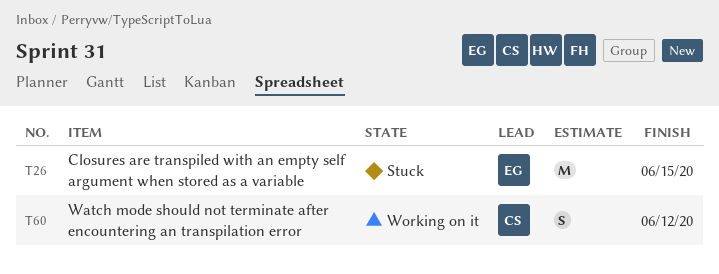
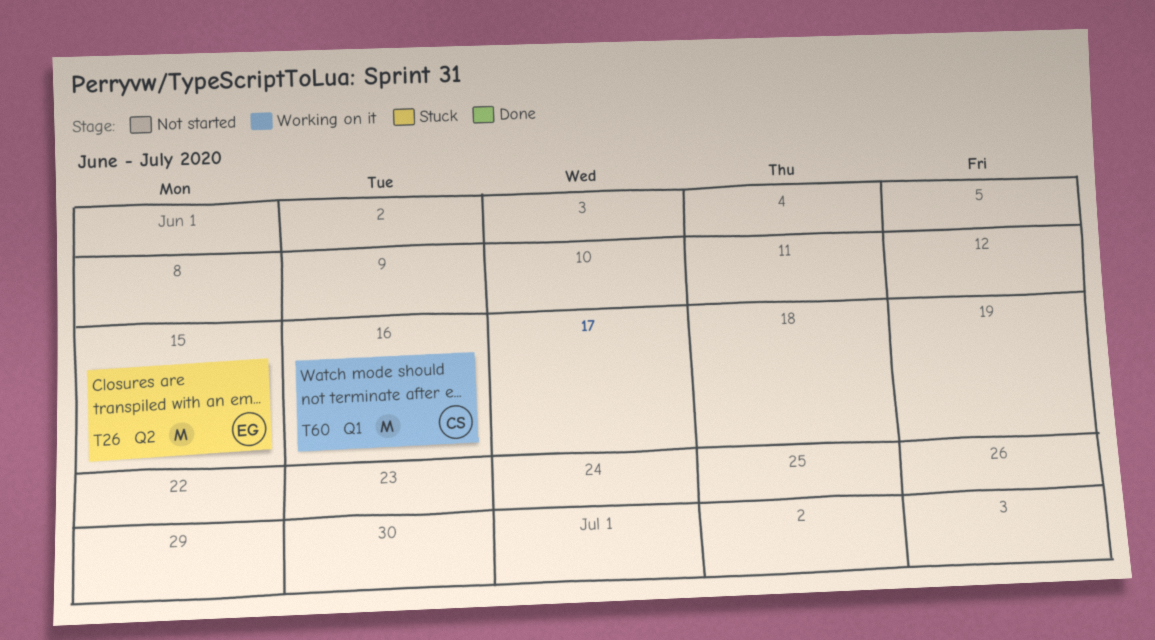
T60, estimate: S -> M
T60, due: Jun 12 -> Jun 16

